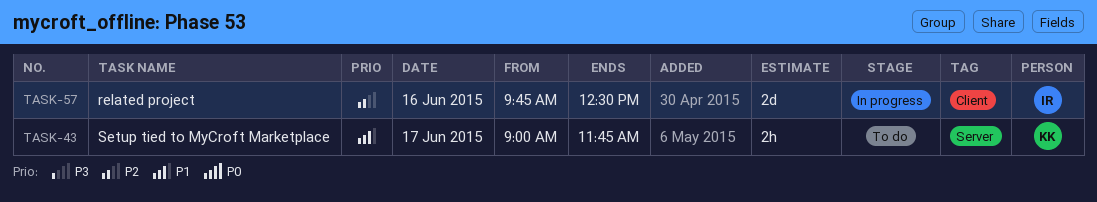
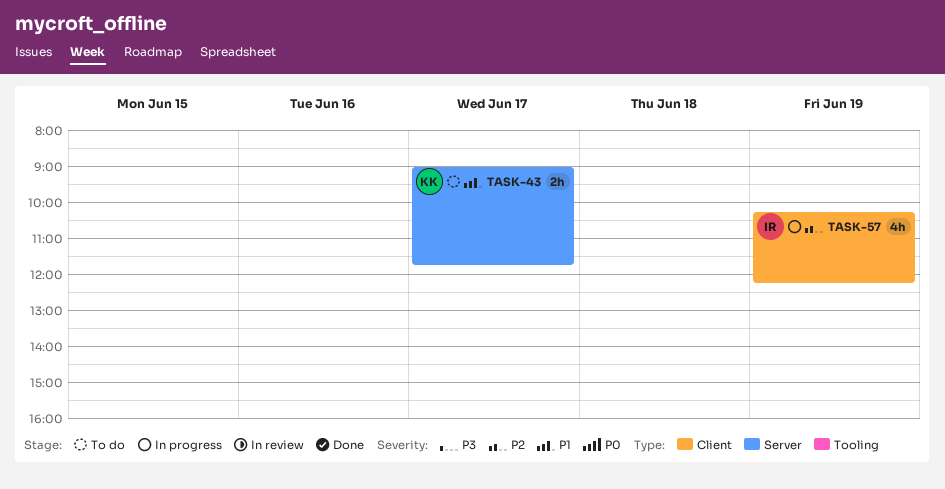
TASK-57, estimate: 2d -> 4h
TASK-57, day: Jun 16 -> Jun 19
TASK-57, begins: 09:45 -> 10:15
TASK-57, ends: 12:30 -> 12:15

